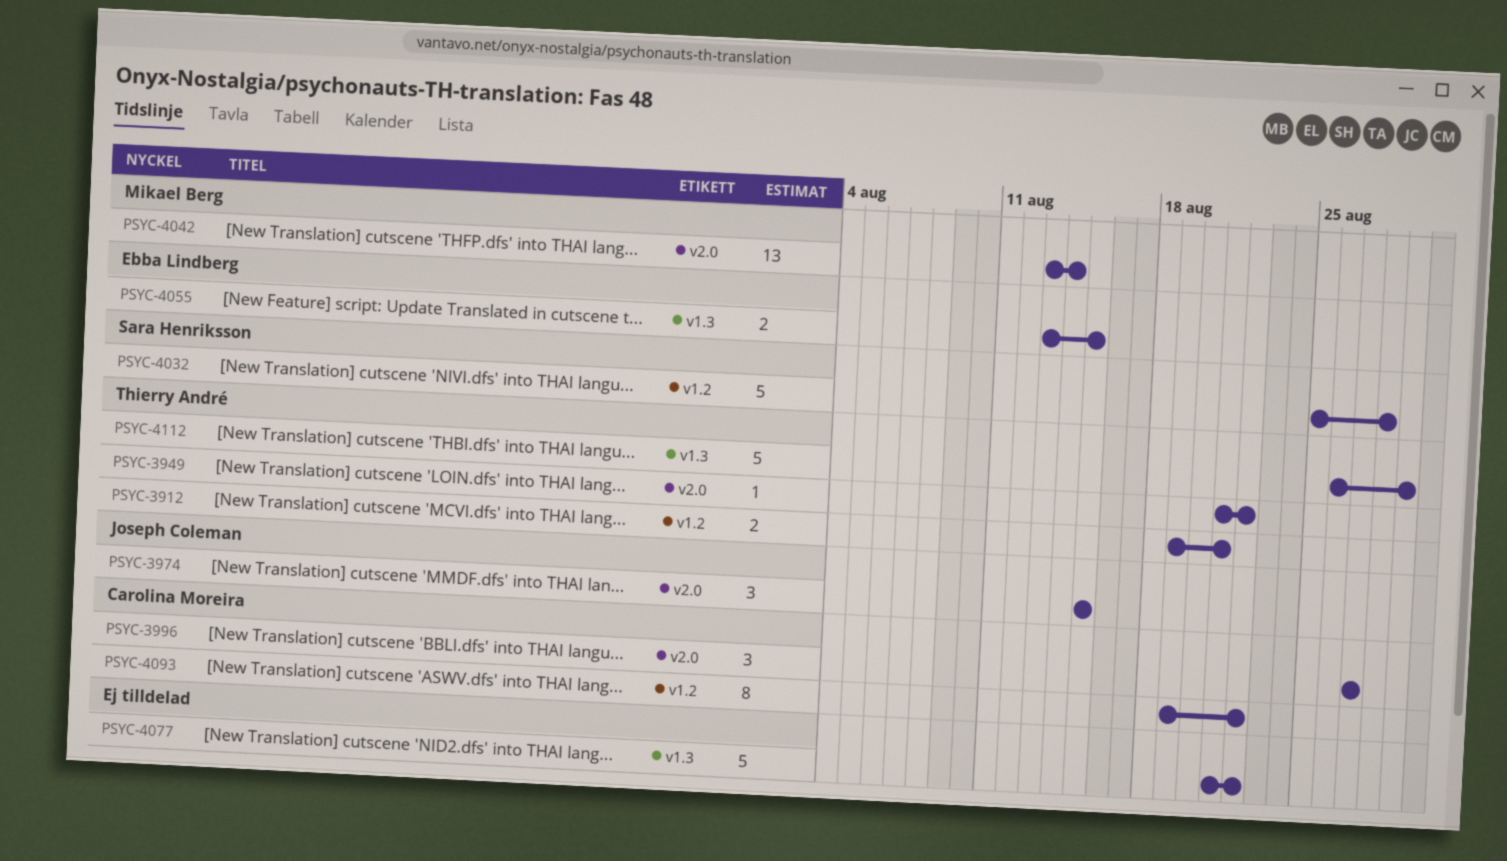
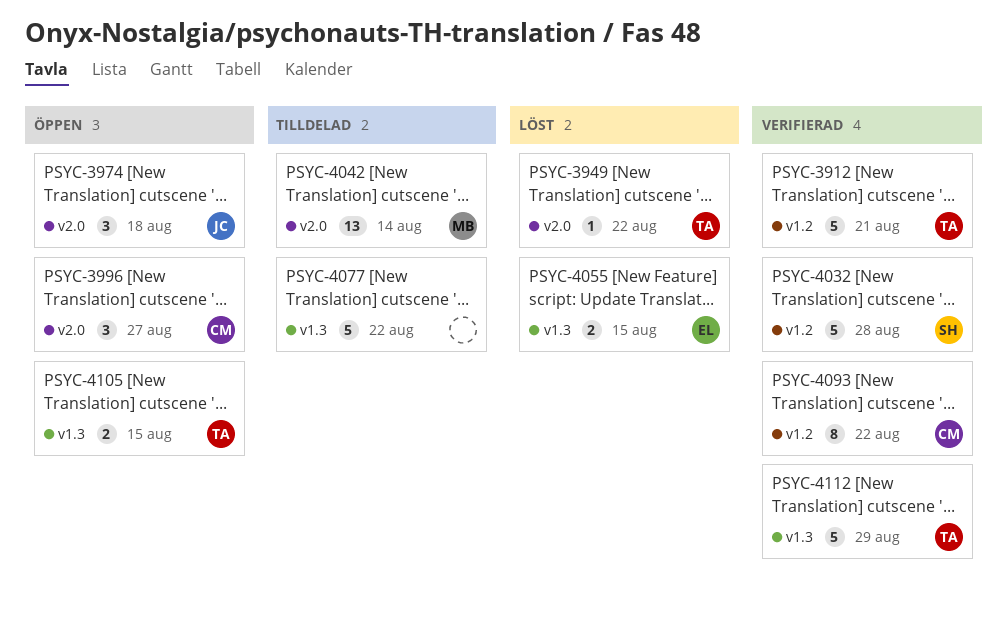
PSYC-3912, estimate: 2 -> 5
PSYC-3974, due: Aug 15 -> Aug 18
PSYC-4105: none -> present

